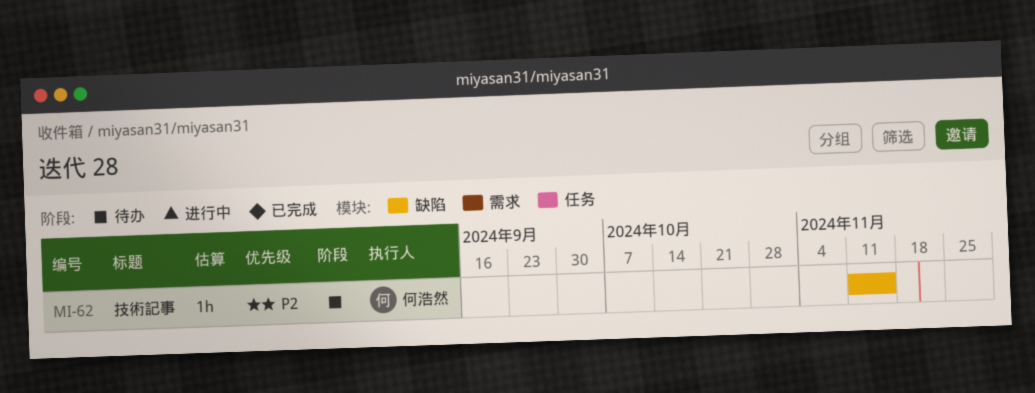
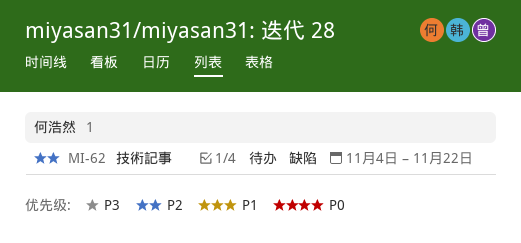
MI-62, start: Nov 11 -> Nov 4
MI-62, due: Nov 15 -> Nov 22

